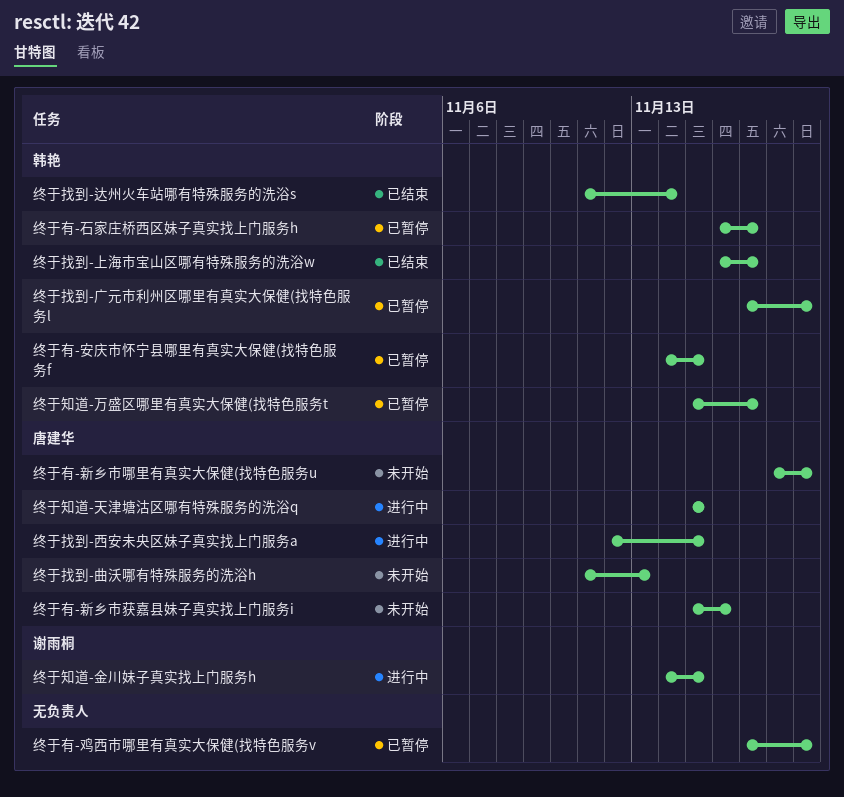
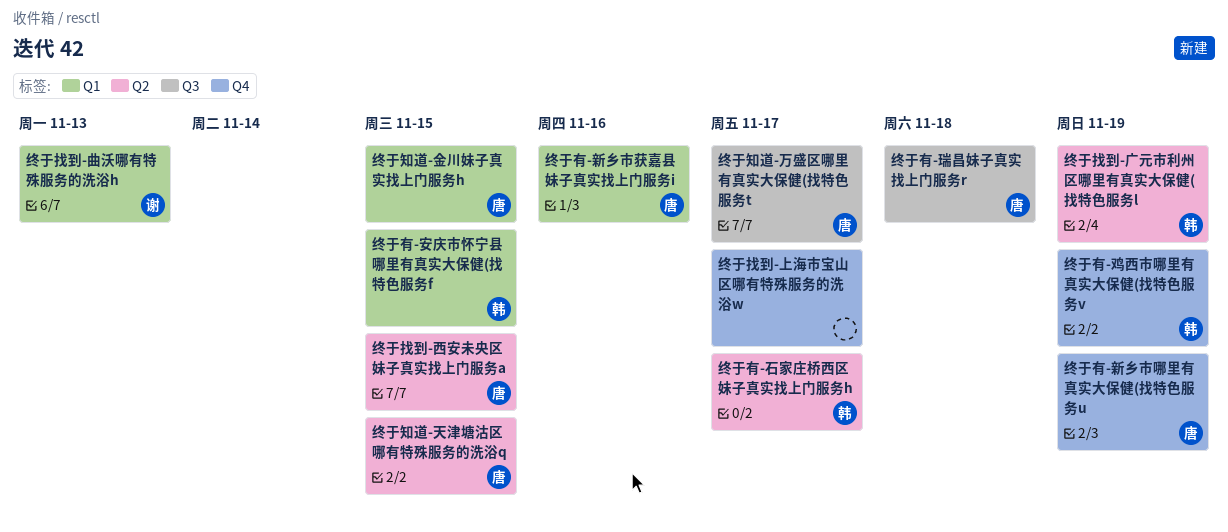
终于找到-上海市宝山区哪有特殊服务的洗浴w, owner: 韩艳 -> none
终于找到-曲沃哪有特殊服务的洗浴h, owner: 唐建华 -> 谢雨桐
终于找到-达州火车站哪有特殊服务的洗浴s: present -> none
终于有-瑞昌妹子真实找上门服务r: none -> present
终于有-鸡西市哪里有真实大保健(找特色服务v, owner: none -> 韩艳
终于知道-万盛区哪里有真实大保健(找特色服务t, owner: 韩艳 -> 唐建华
终于知道-金川妹子真实找上门服务h, owner: 谢雨桐 -> 唐建华

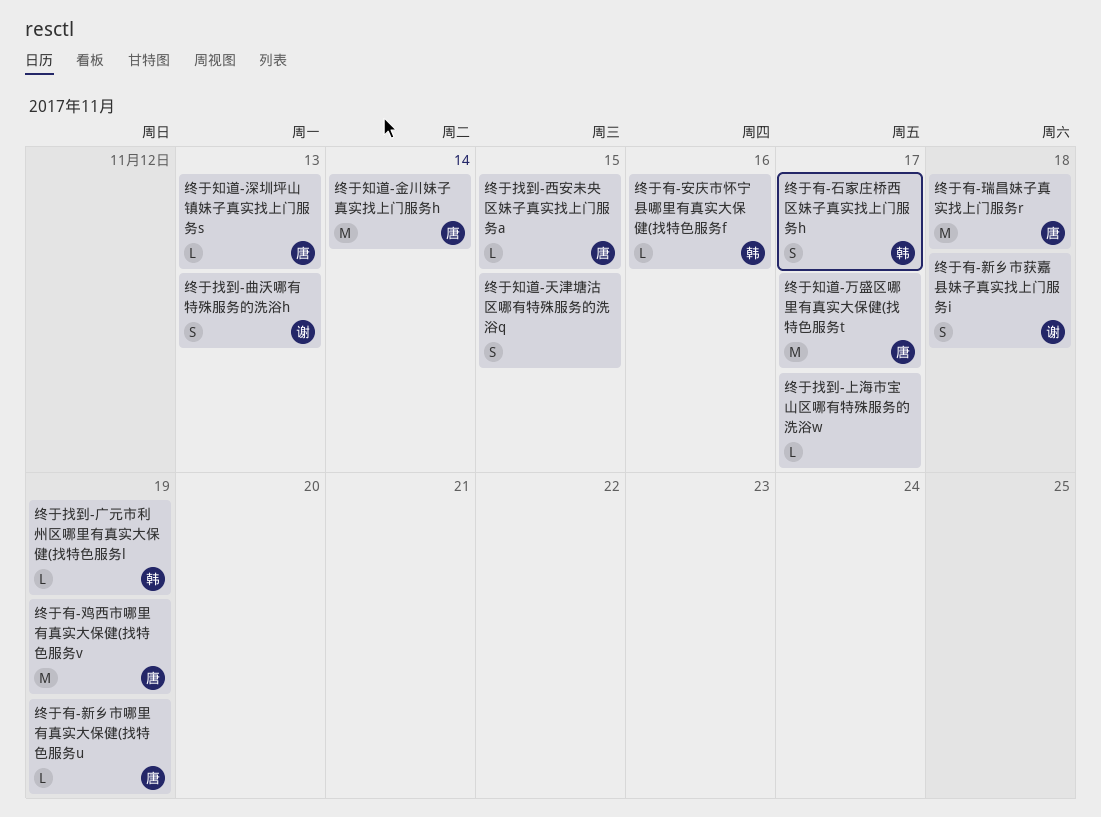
终于有-安庆市怀宁县哪里有真实大保健(找特色服务f, due: Nov 15 -> Nov 16
终于有-新乡市获嘉县妹子真实找上门服务i, owner: 唐 -> 谢
终于有-新乡市获嘉县妹子真实找上门服务i, due: Nov 16 -> Nov 18
终于有-鸡西市哪里有真实大保健(找特色服务v, owner: 韩 -> 唐
终于知道-天津塘沽区哪有特殊服务的洗浴q, owner: 唐 -> none
终于知道-深圳坪山镇妹子真实找上门服务s: none -> present
终于知道-金川妹子真实找上门服务h, due: Nov 15 -> Nov 14

